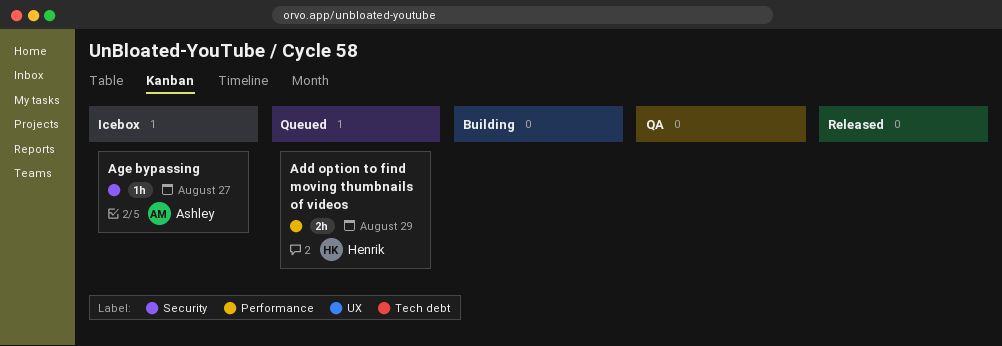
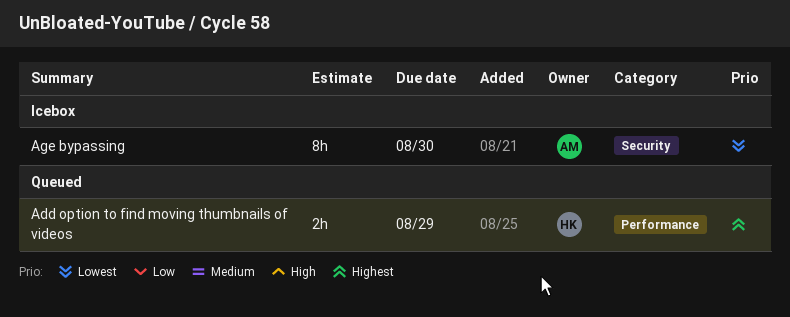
Age bypassing, estimate: 1h -> 8h
Age bypassing, due: Aug 27 -> Aug 30

